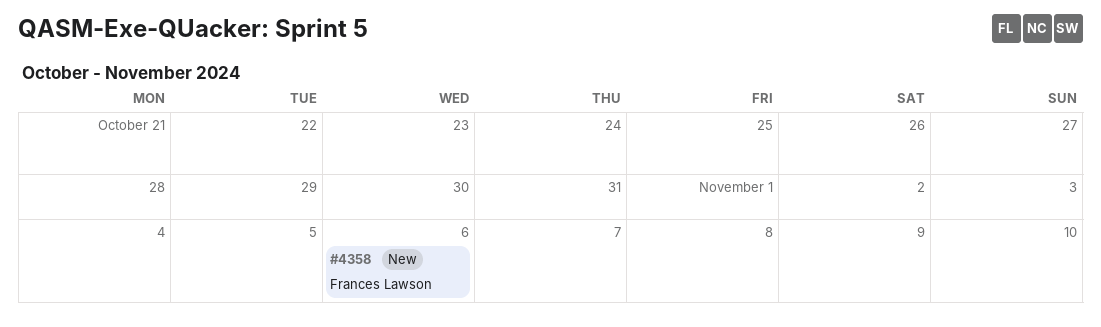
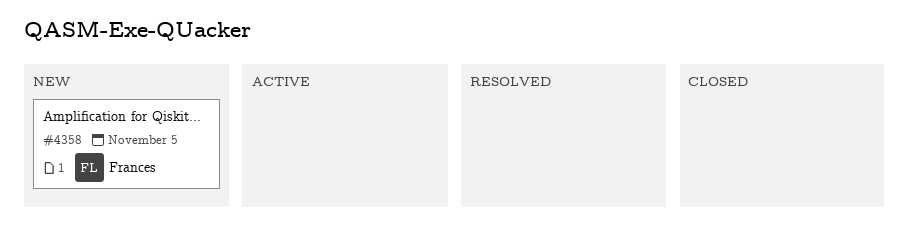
#4358, due: Nov 6 -> Nov 5

